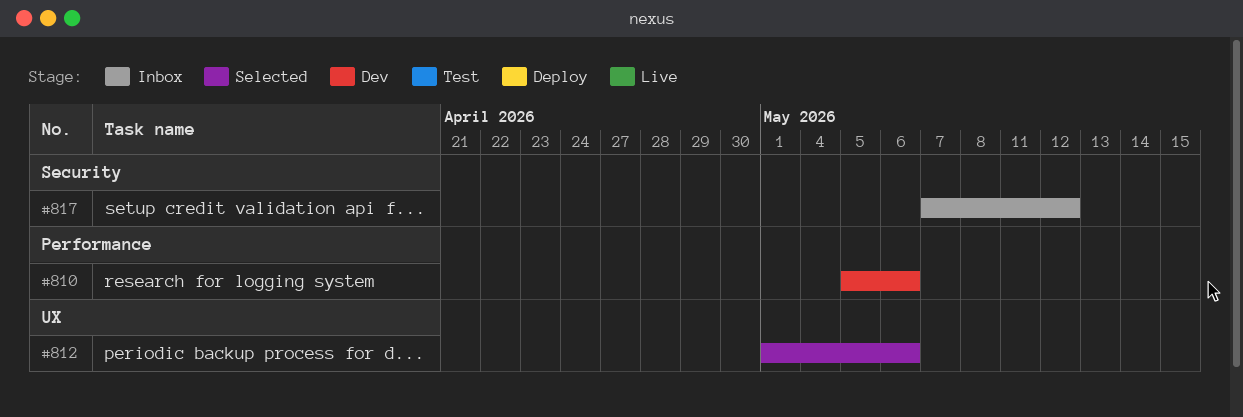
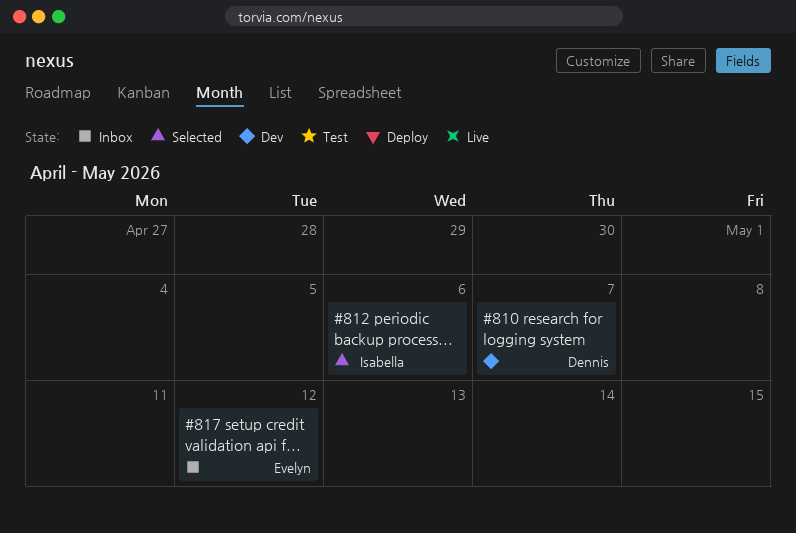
#810, due: May 6 -> May 7

